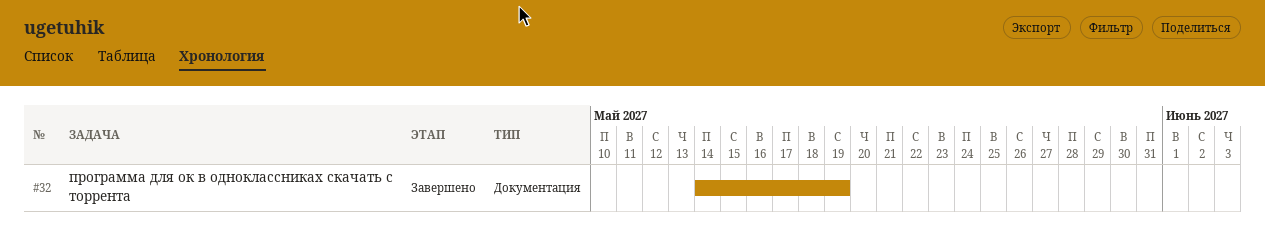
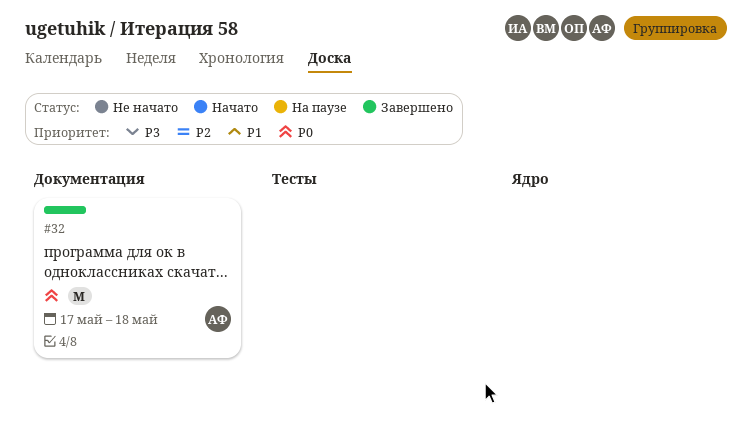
#32, start: May 14 -> May 17
#32, due: May 19 -> May 18

